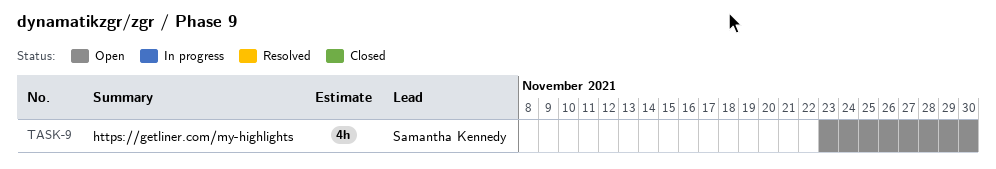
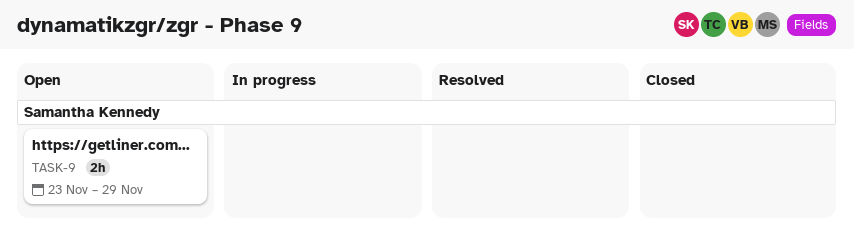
TASK-9, estimate: 4h -> 2h
TASK-9, due: Nov 30 -> Nov 29

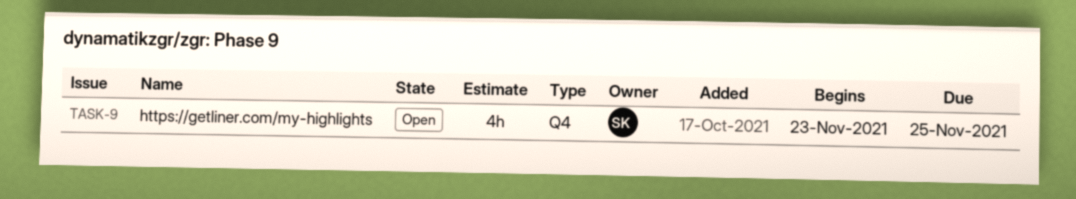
TASK-9, estimate: 2h -> 4h
TASK-9, due: Nov 29 -> Nov 25

